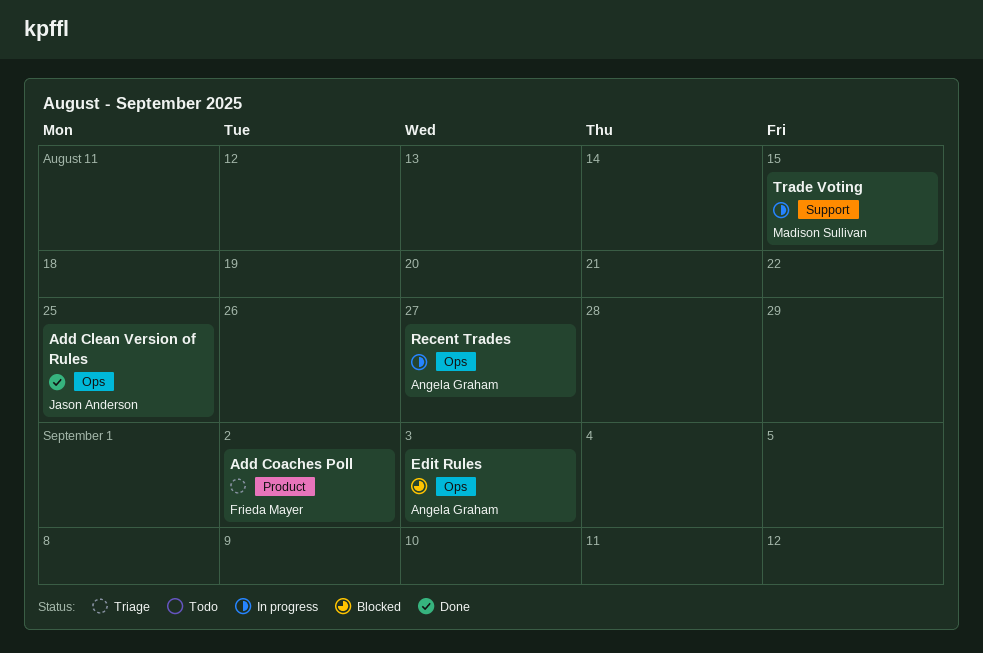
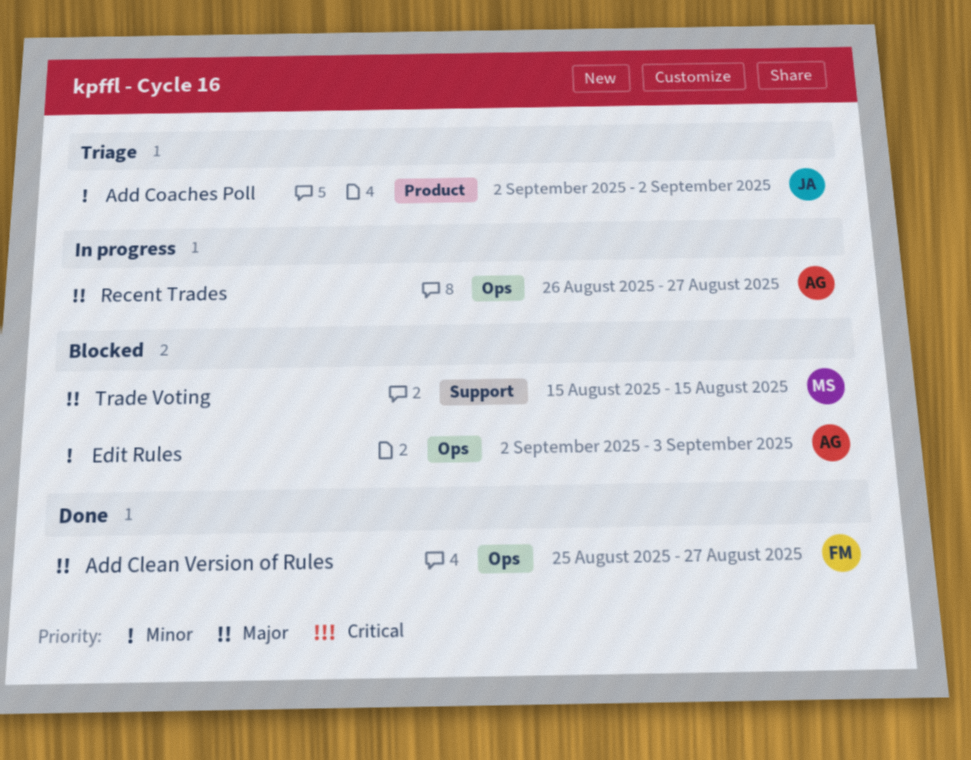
Add Clean Version of Rules, owner: Jason Anderson -> Frieda Mayer
Add Clean Version of Rules, due: Aug 25 -> Aug 27
Add Coaches Poll, owner: Frieda Mayer -> Jason Anderson
Trade Voting, status: In progress -> Blocked

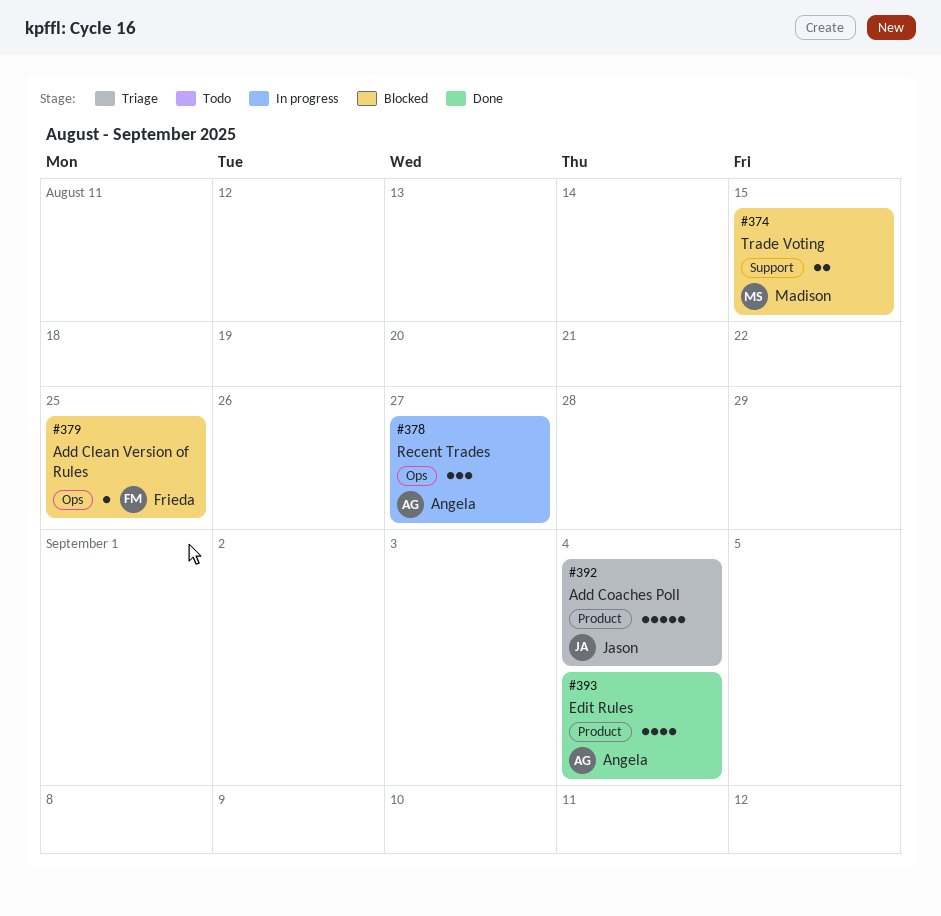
Add Clean Version of Rules, status: Done -> Blocked
Add Clean Version of Rules, due: Aug 27 -> Aug 25
Add Coaches Poll, due: Sep 2 -> Sep 4
Edit Rules, status: Blocked -> Done
Edit Rules, label: Ops -> Product
Edit Rules, due: Sep 3 -> Sep 4

